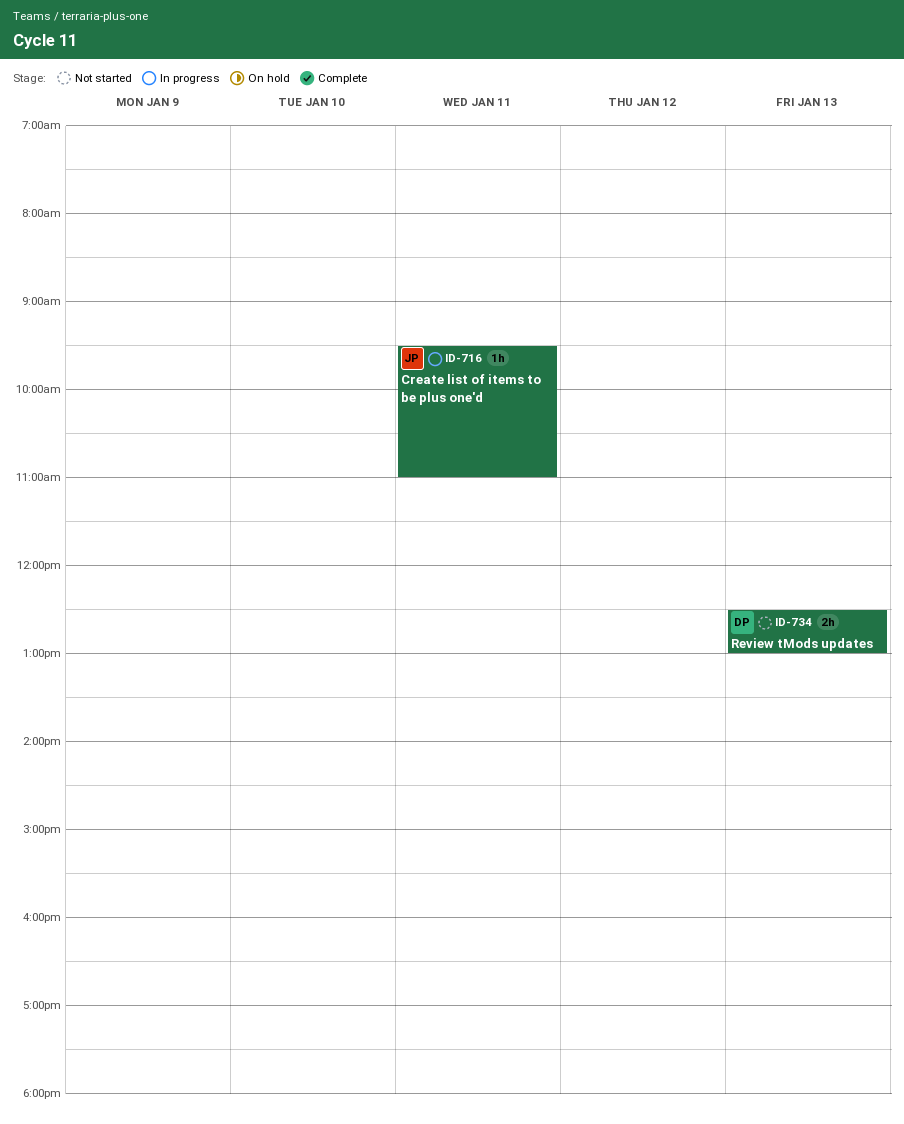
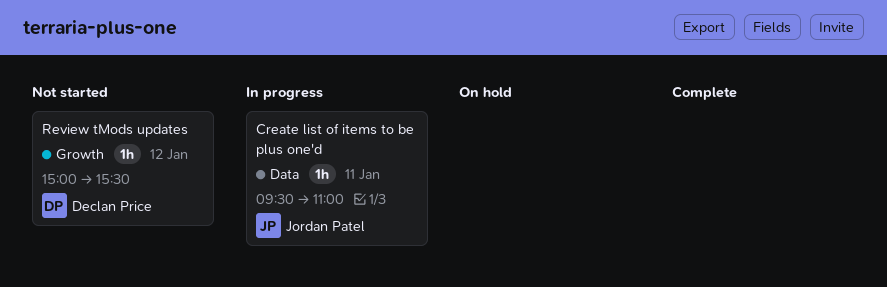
Review tMods updates, estimate: 2h -> 1h
Review tMods updates, day: Jan 13 -> Jan 12
Review tMods updates, begins: 12:30 -> 15:00
Review tMods updates, ends: 13:00 -> 15:30

